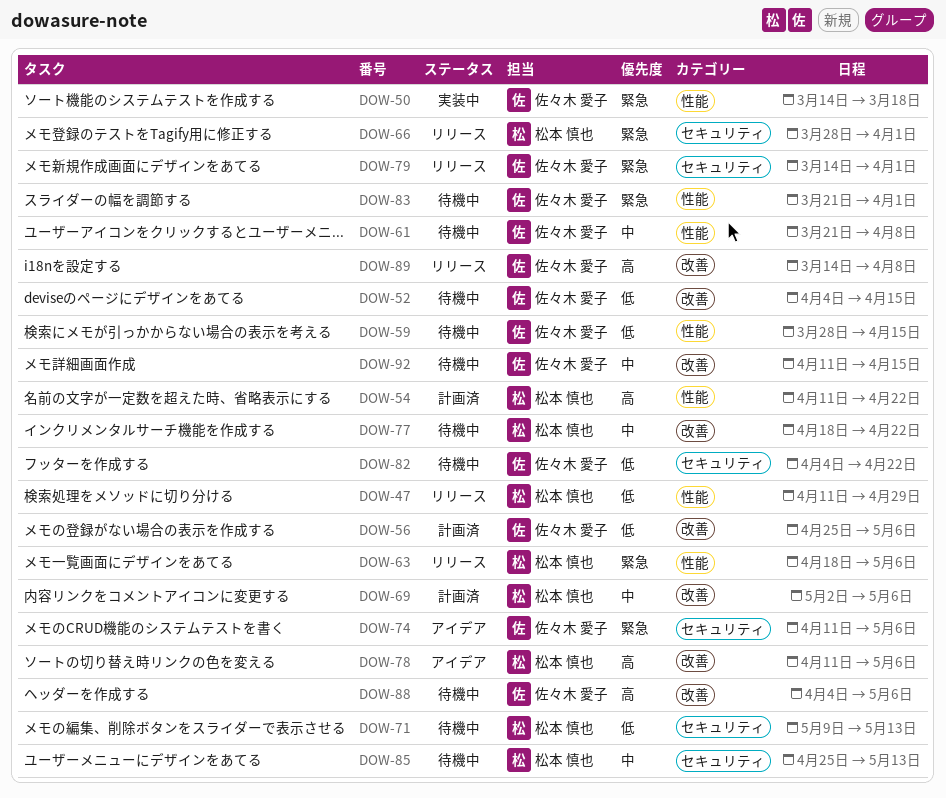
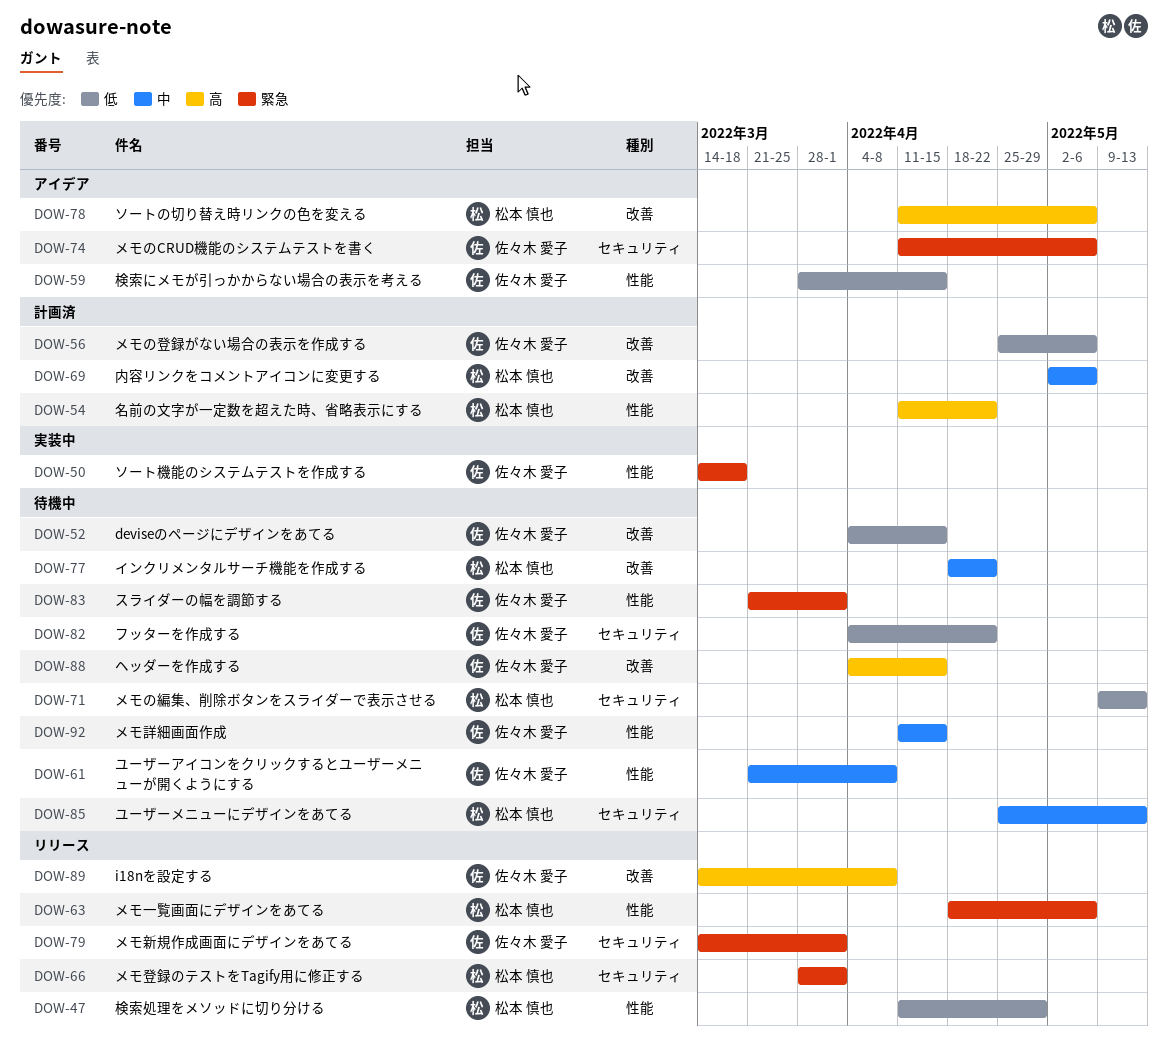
DOW-59, status: 待機中 -> アイデア
DOW-88, due: May 6 -> Apr 15
DOW-92, label: 改善 -> 性能

